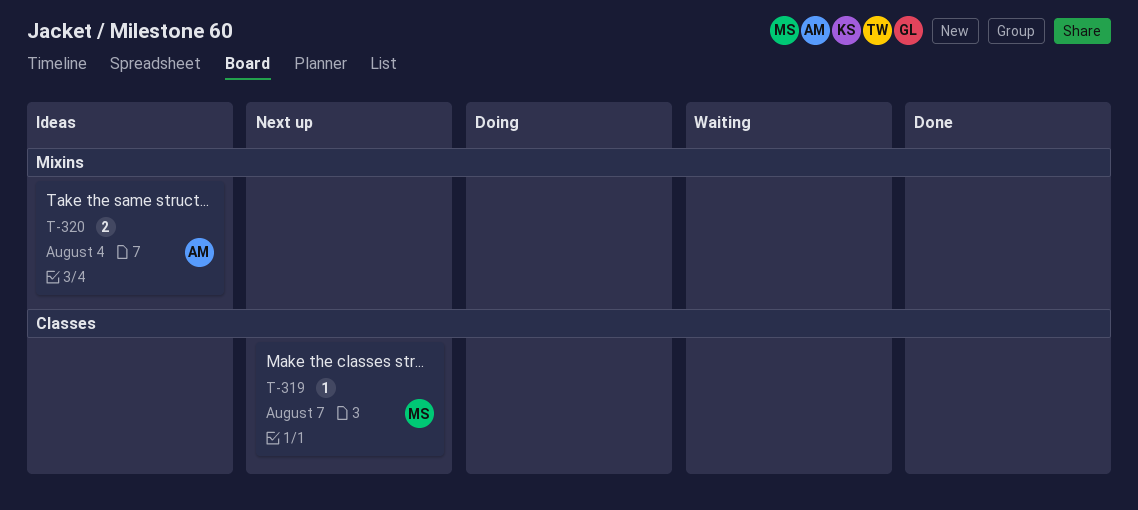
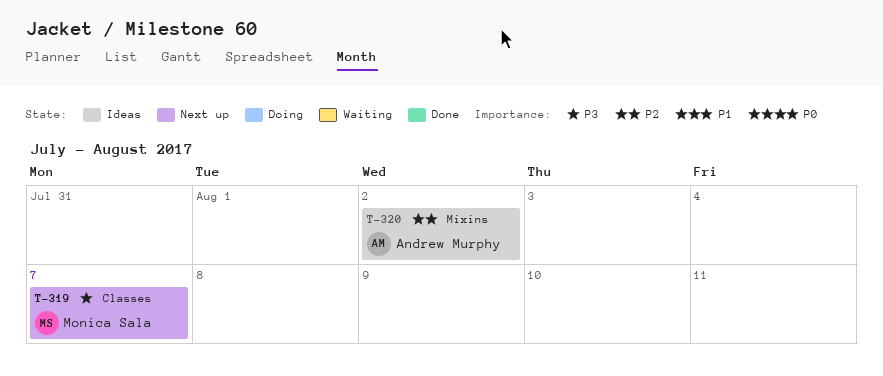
T-320, due: Aug 4 -> Aug 2

